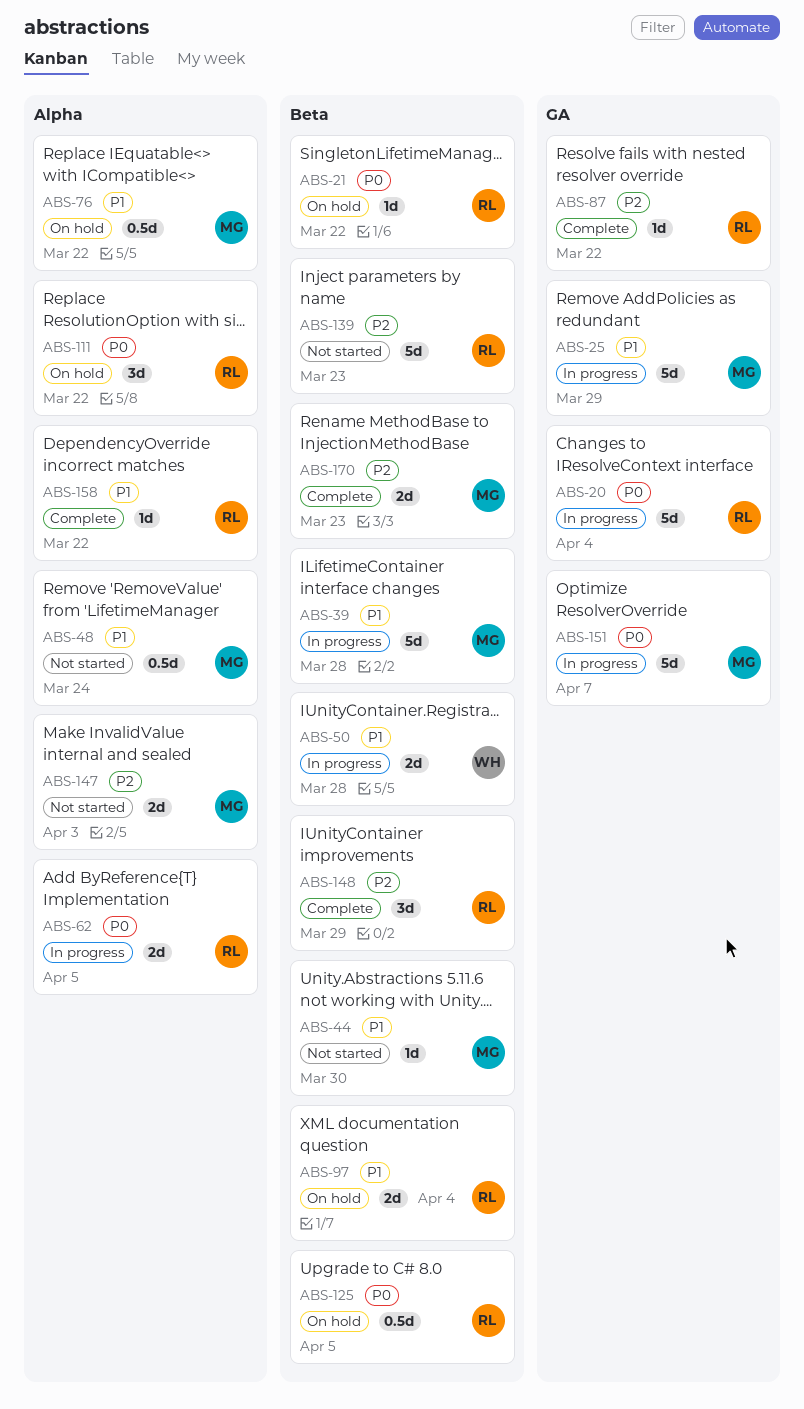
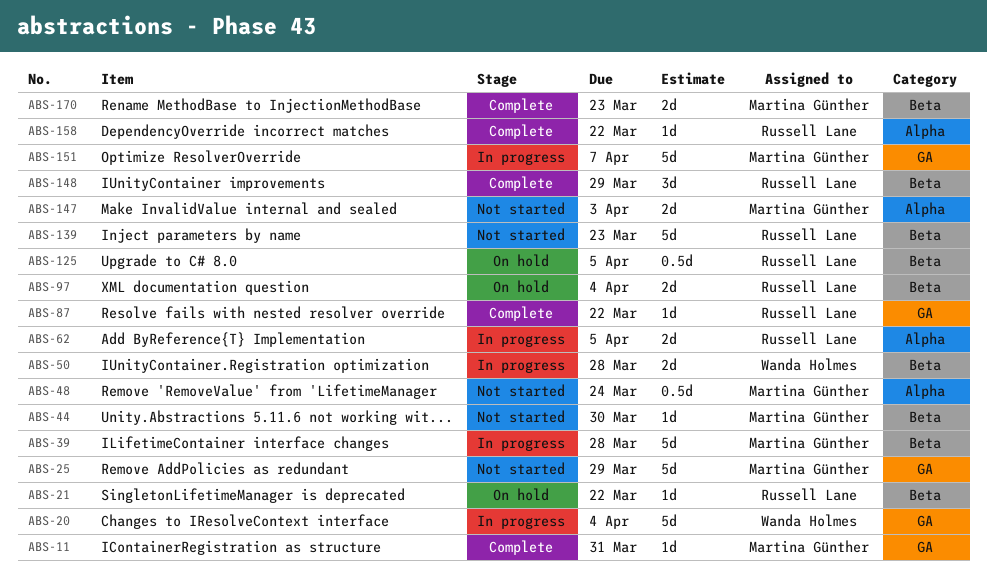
ABS-11: none -> present
ABS-20, owner: Russell Lane -> Wanda Holmes
ABS-25, status: In progress -> Not started
ABS-76: present -> none
ABS-111: present -> none

